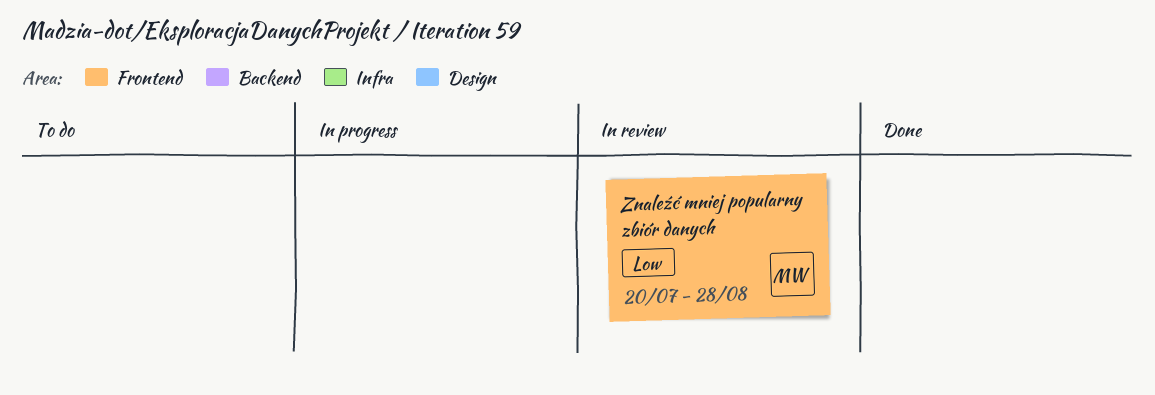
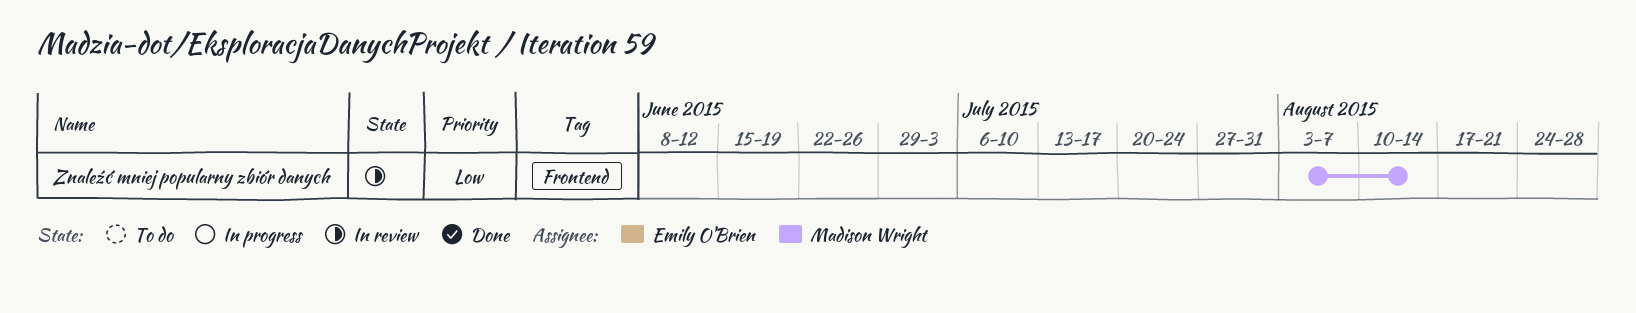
Znaleźć mniej popularny zbiór danych, start: Jul 20 -> Aug 3
Znaleźć mniej popularny zbiór danych, due: Aug 28 -> Aug 14

